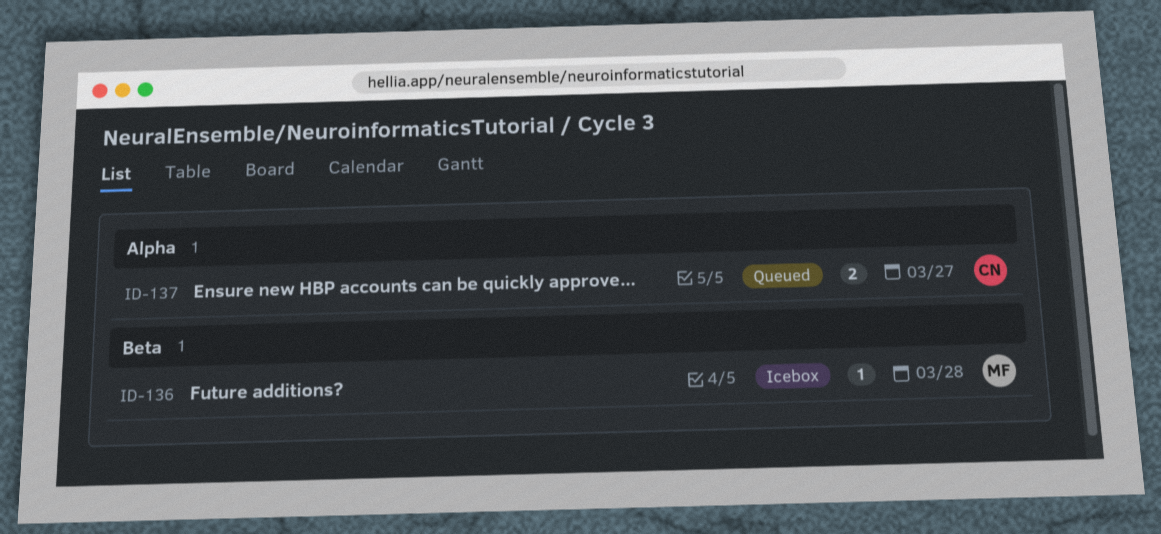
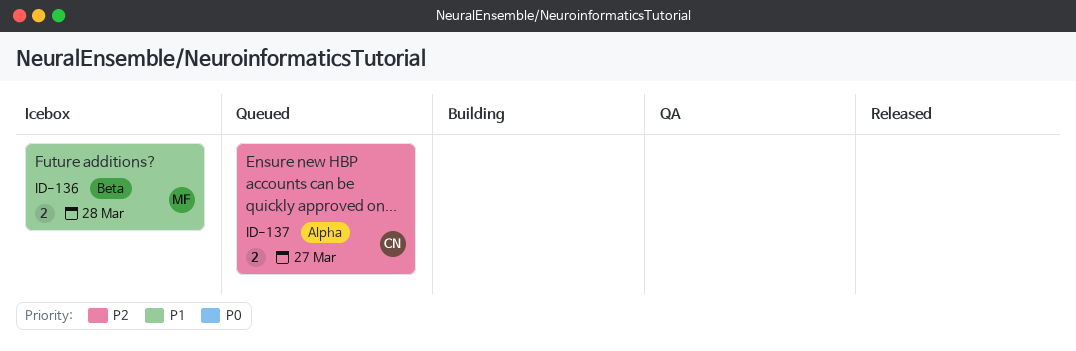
ID-136, estimate: 1 -> 2

